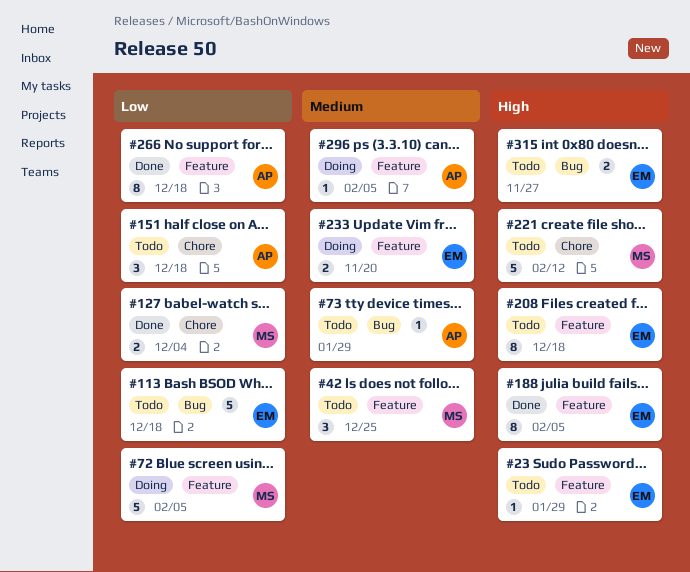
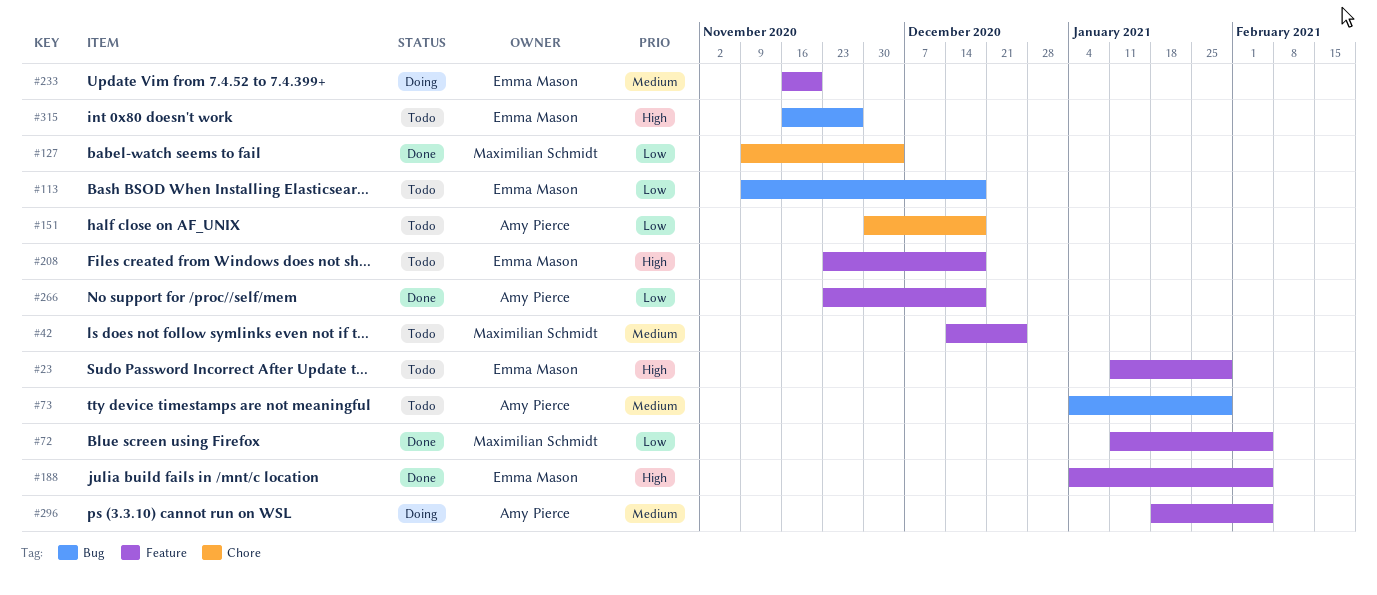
#72, status: Doing -> Done
#221: present -> none

